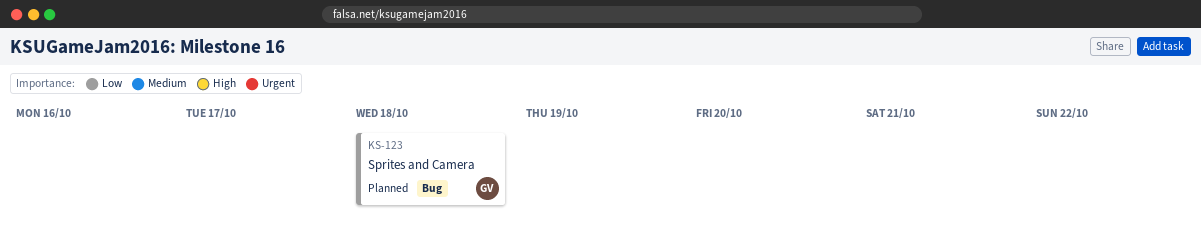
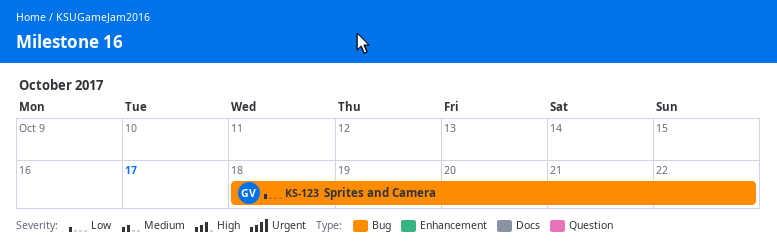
KS-123, due: Oct 18 -> Oct 22

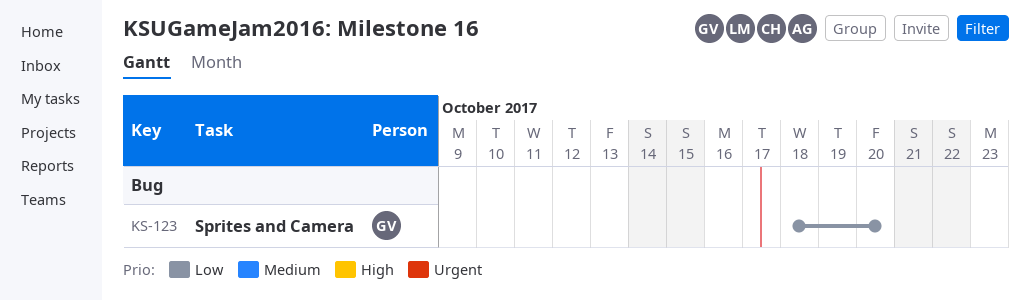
KS-123, due: Oct 22 -> Oct 20

